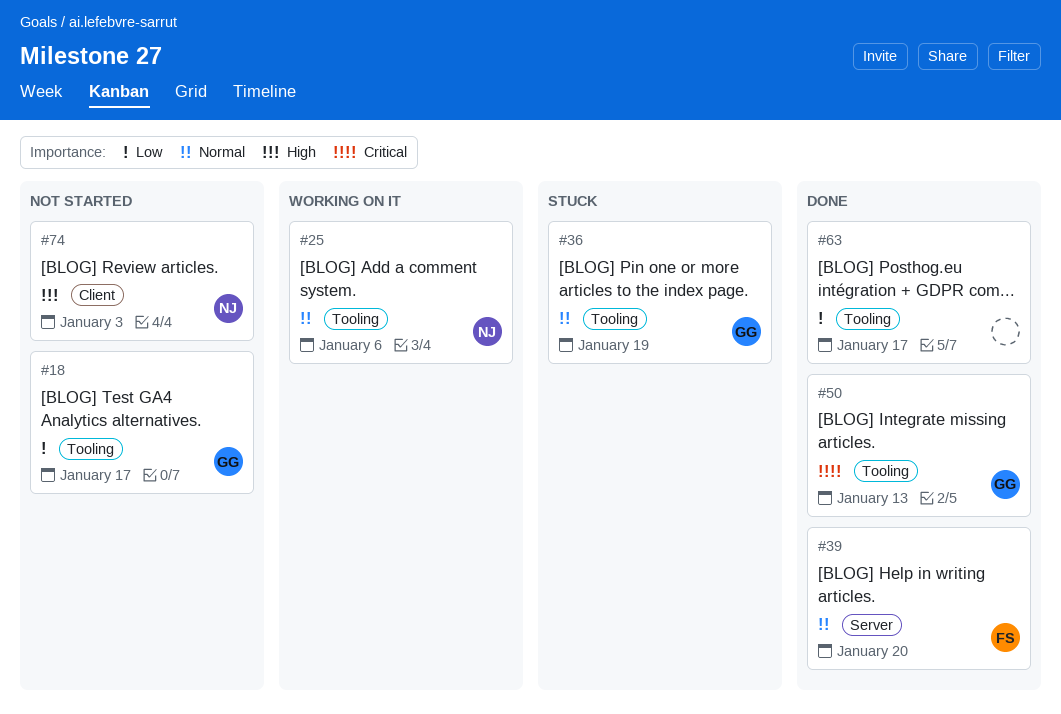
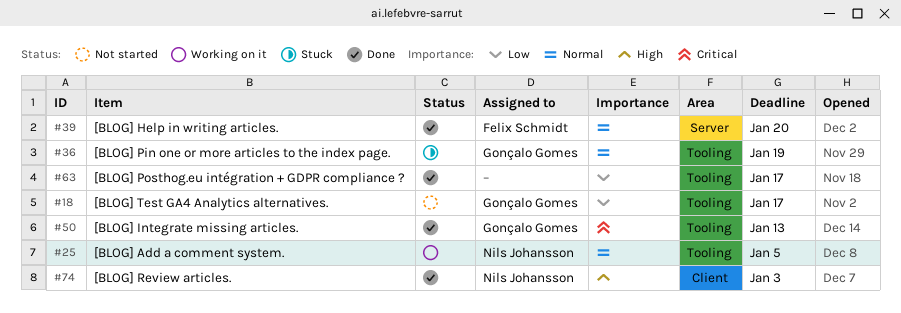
#25, due: Jan 6 -> Jan 5
#74, status: Not started -> Done

